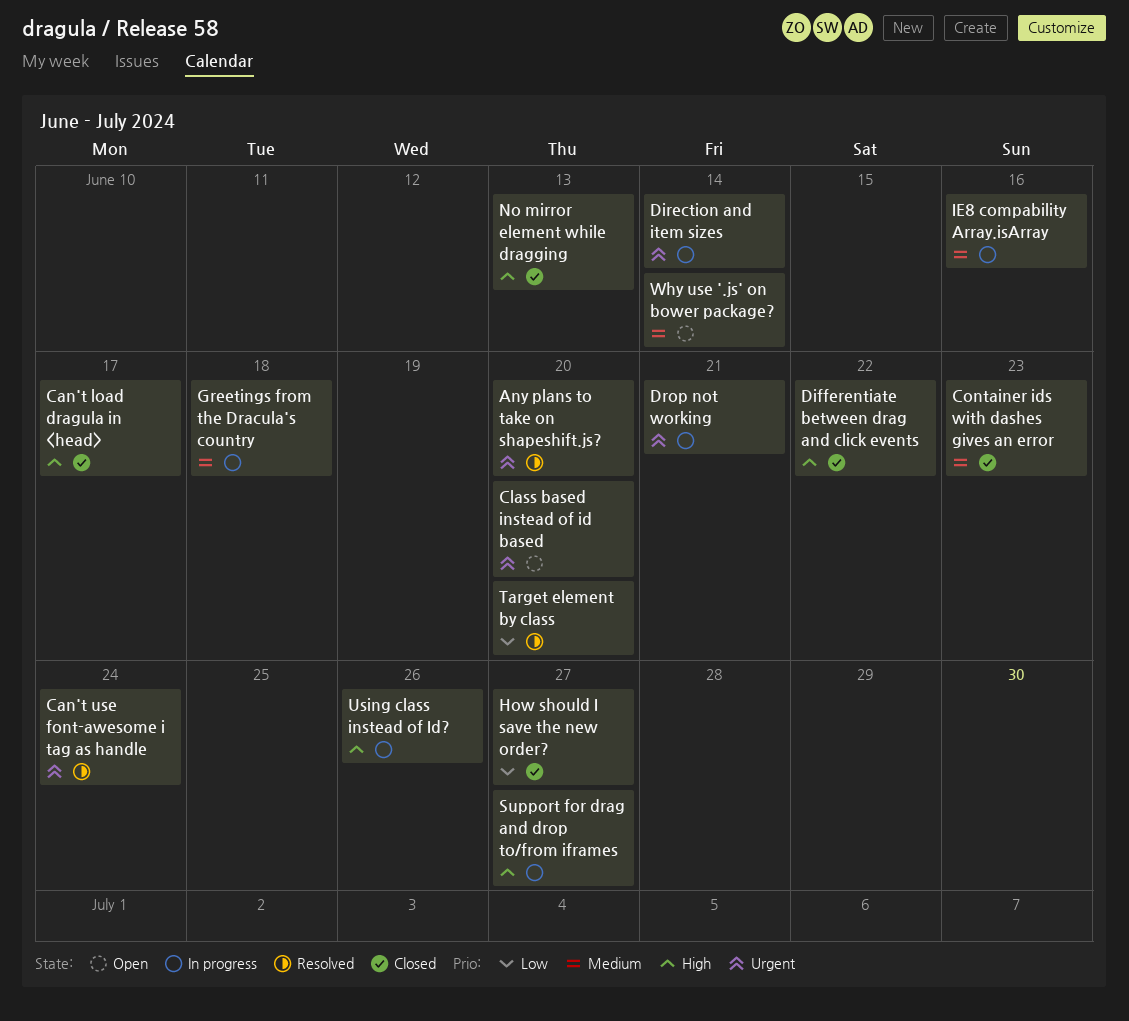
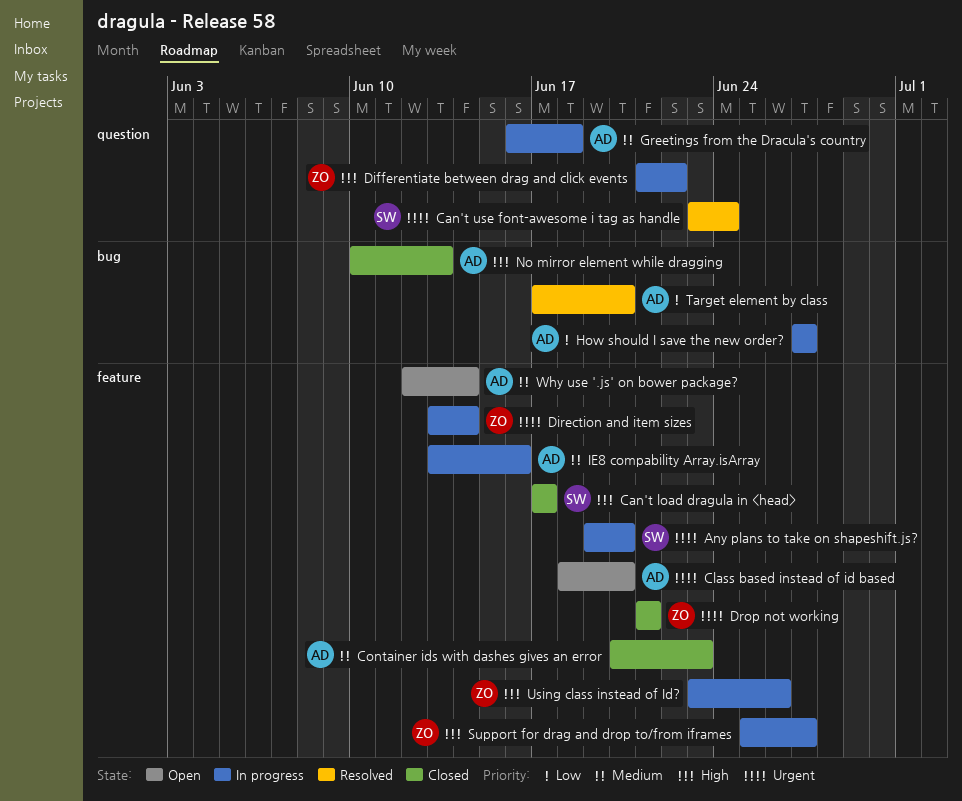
Any plans to take on shapeshift.js?, status: Resolved -> In progress
Differentiate between drag and click events, status: Closed -> In progress
Drop not working, status: In progress -> Closed
How should I save the new order?, status: Closed -> In progress

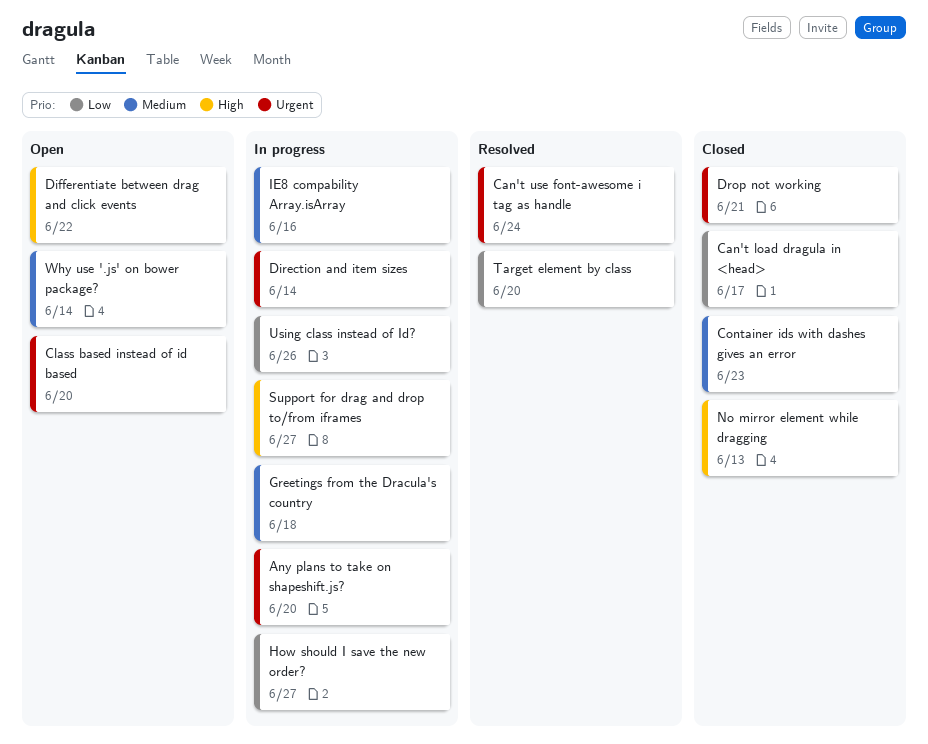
Can't load dragula in <head>, priority: High -> Low
Differentiate between drag and click events, status: In progress -> Open
Using class instead of Id?, priority: High -> Low

